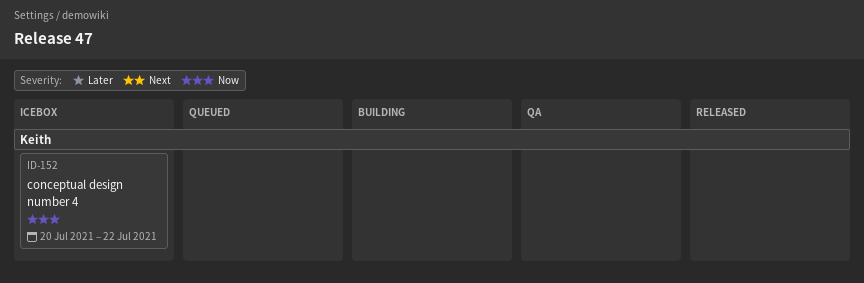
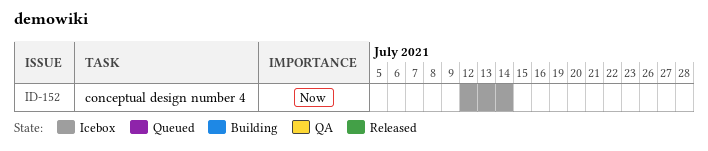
ID-152, start: Jul 20 -> Jul 12
ID-152, due: Jul 22 -> Jul 14

